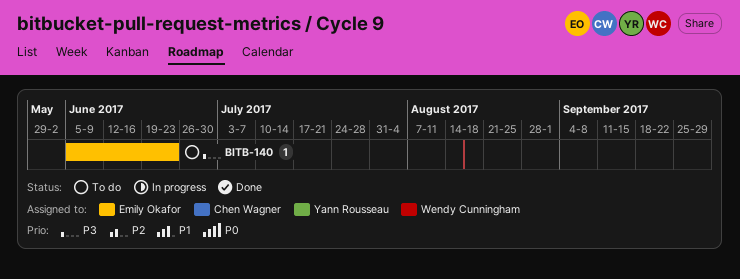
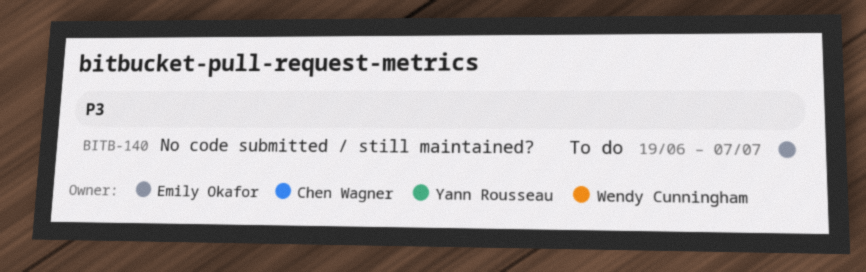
BITB-140, start: Jun 5 -> Jun 19
BITB-140, due: Jun 23 -> Jul 7

